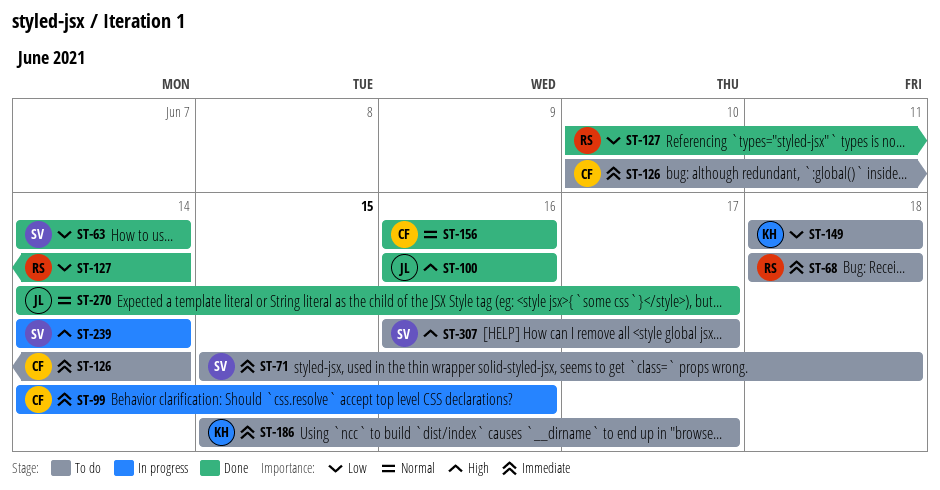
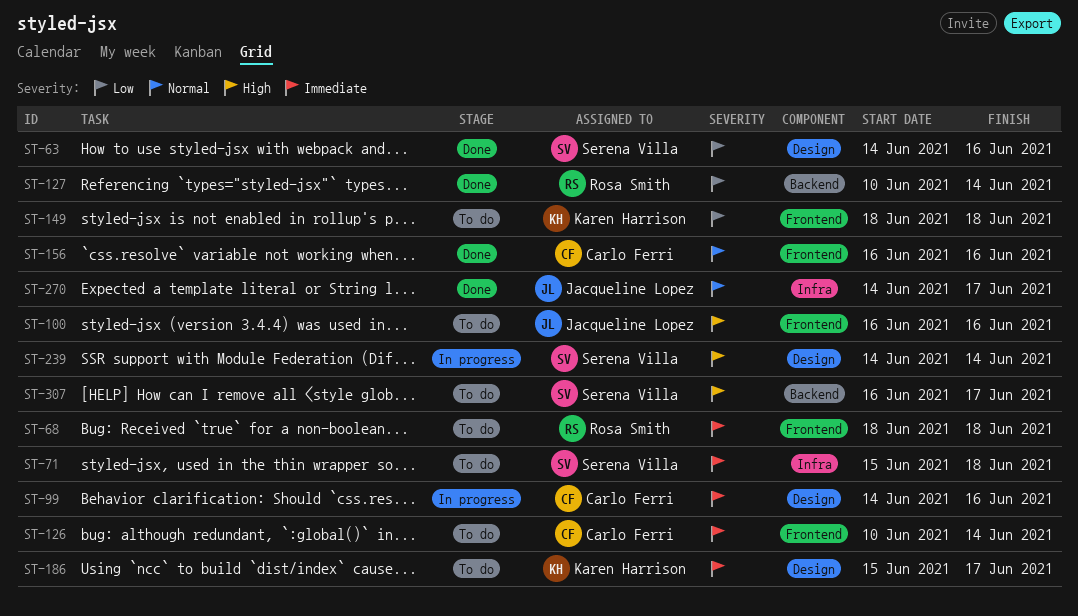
ST-63, due: Jun 14 -> Jun 16
ST-100, status: Done -> To do

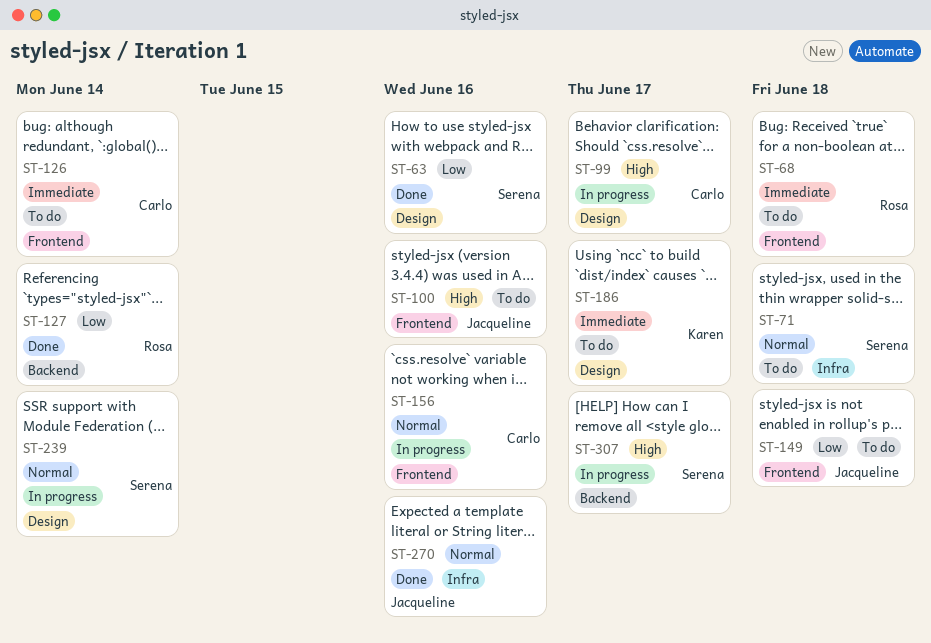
ST-71, priority: Immediate -> Normal
ST-99, priority: Immediate -> High
ST-99, due: Jun 16 -> Jun 17
ST-149, owner: Karen Harrison -> Jacqueline Lopez
ST-156, status: Done -> In progress
ST-239, priority: High -> Normal
ST-270, due: Jun 17 -> Jun 16
ST-307, status: To do -> In progress

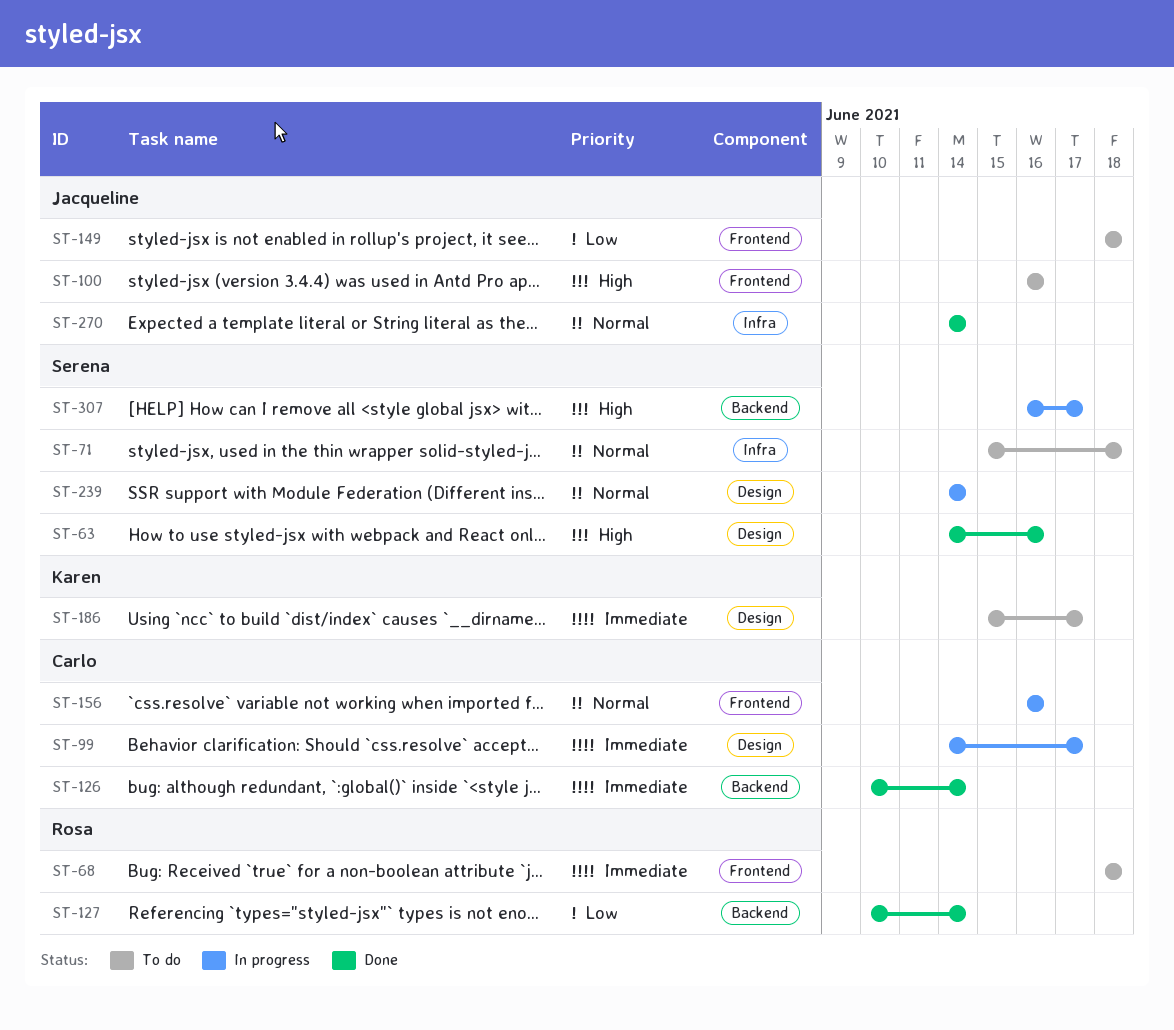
ST-63, priority: Low -> High
ST-99, priority: High -> Immediate
ST-126, status: To do -> Done
ST-126, label: Frontend -> Backend
ST-270, due: Jun 16 -> Jun 14

